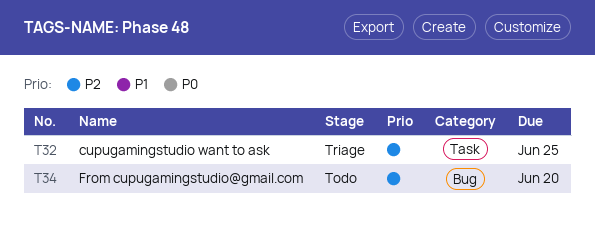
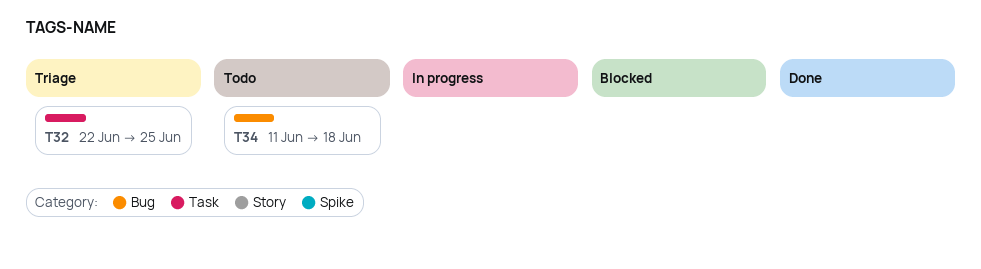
T34, due: Jun 20 -> Jun 18

